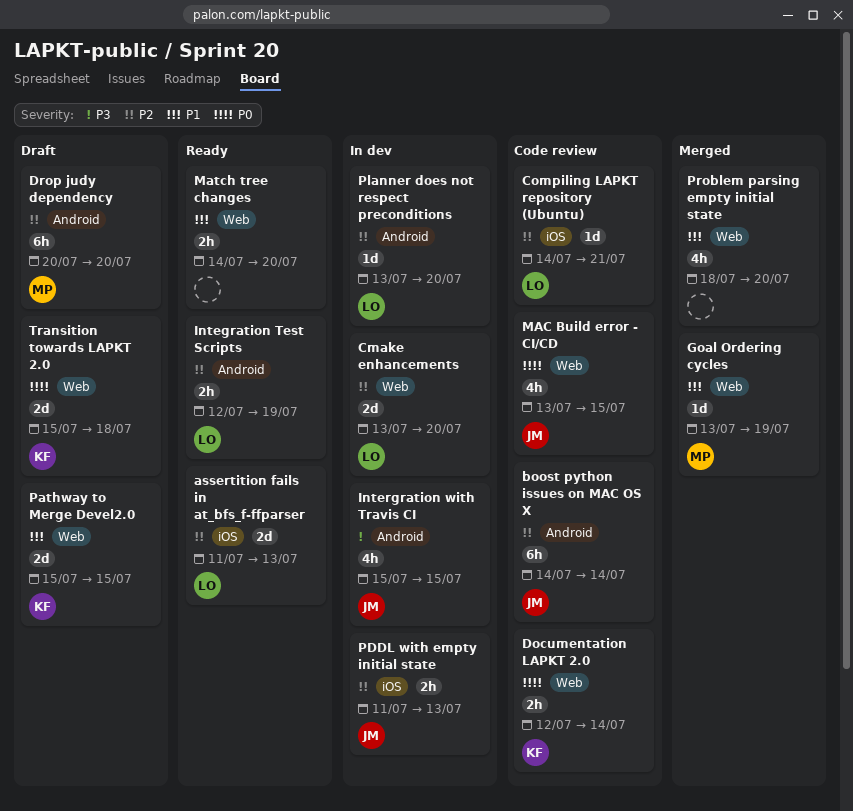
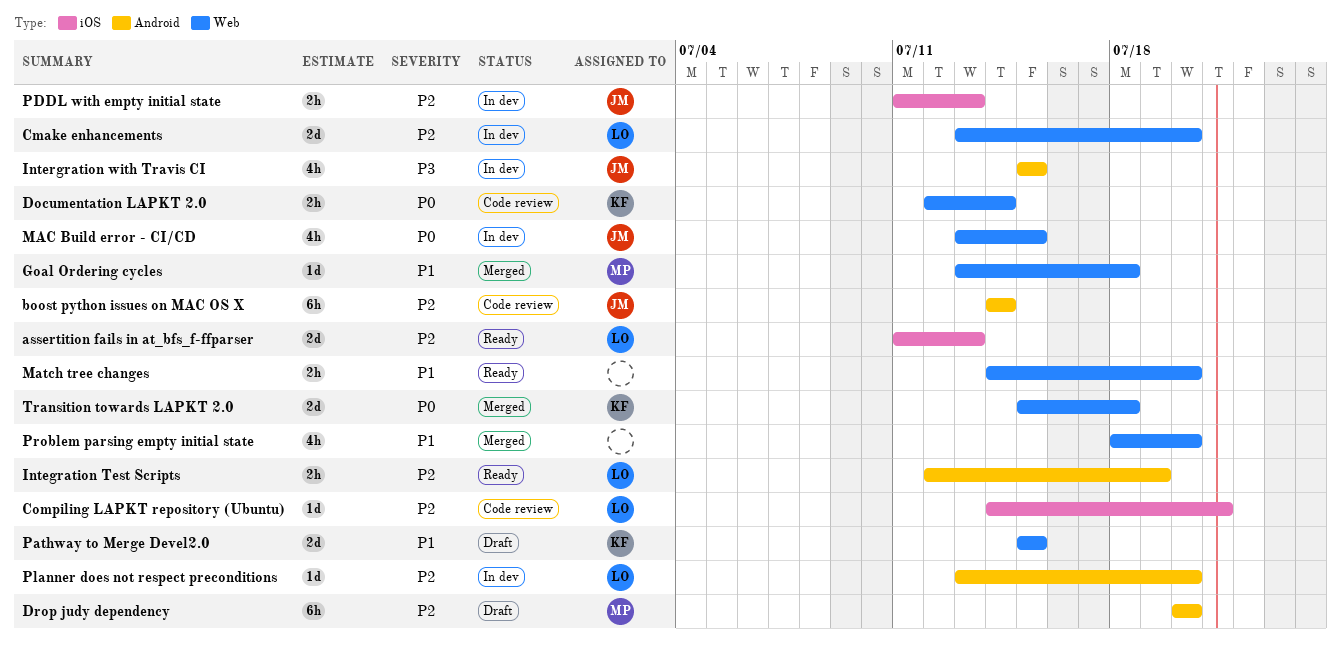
Goal Ordering cycles, due: Jul 19 -> Jul 18
MAC Build error - CI/CD, status: Code review -> In dev
Transition towards LAPKT 2.0, status: Draft -> Merged

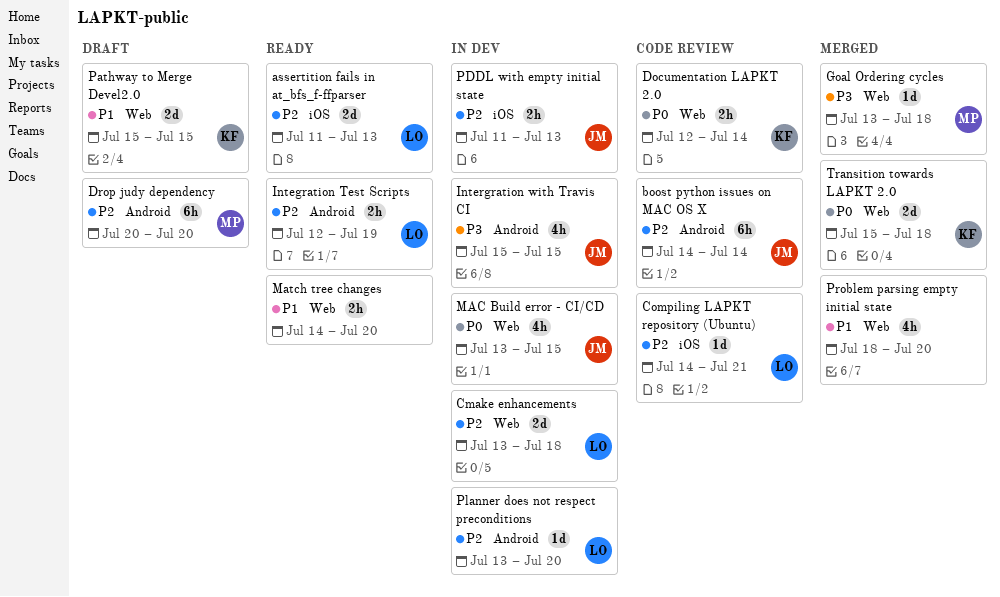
Cmake enhancements, due: Jul 20 -> Jul 18
Goal Ordering cycles, priority: P1 -> P3

